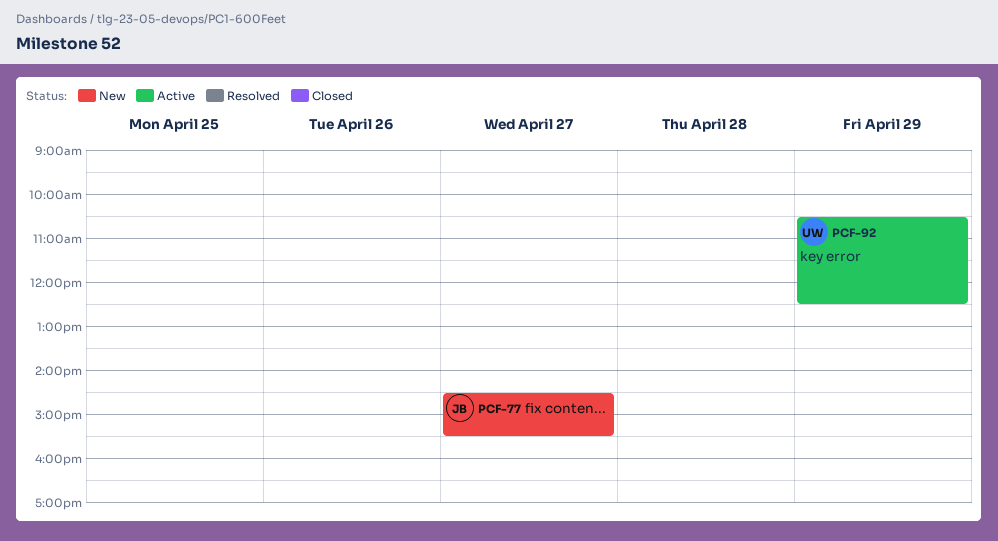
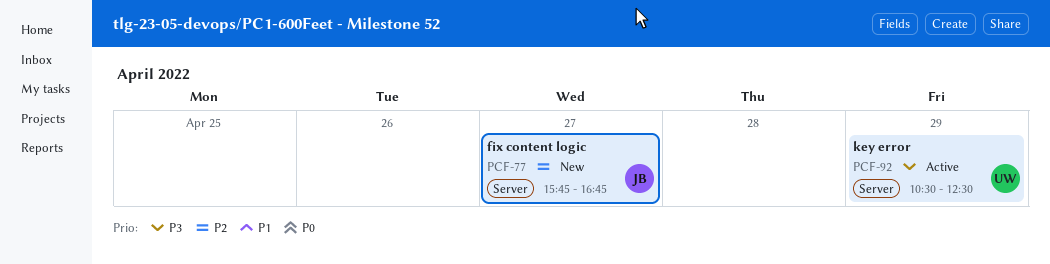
PCF-77, begins: 14:30 -> 15:45
PCF-77, ends: 15:30 -> 16:45

